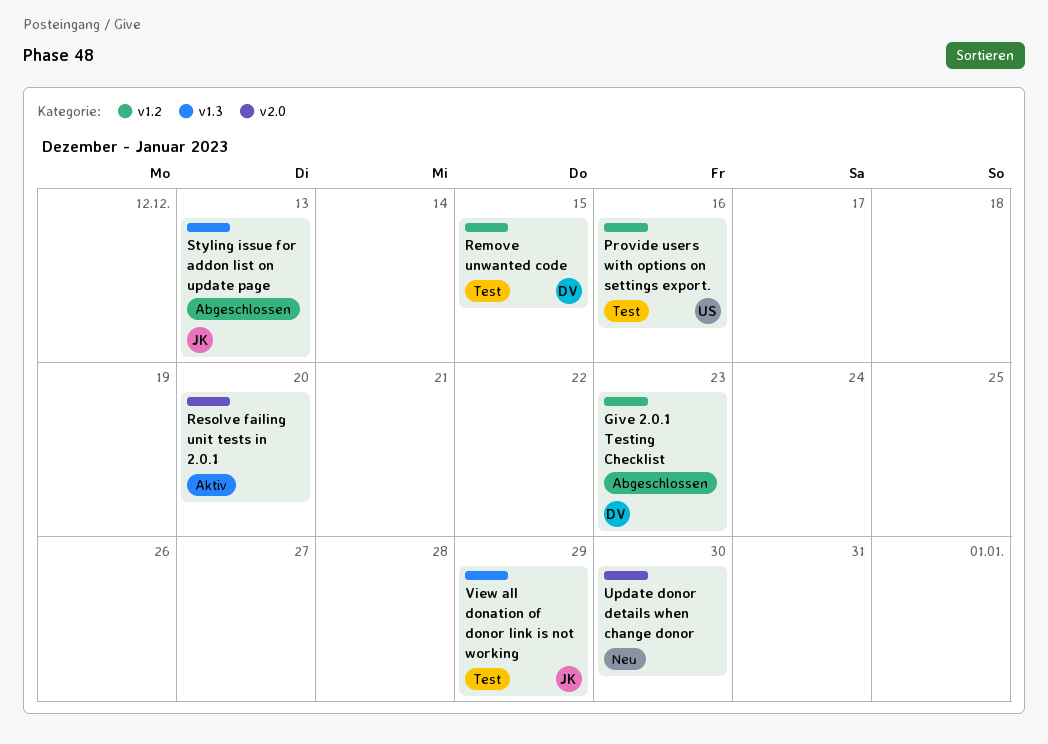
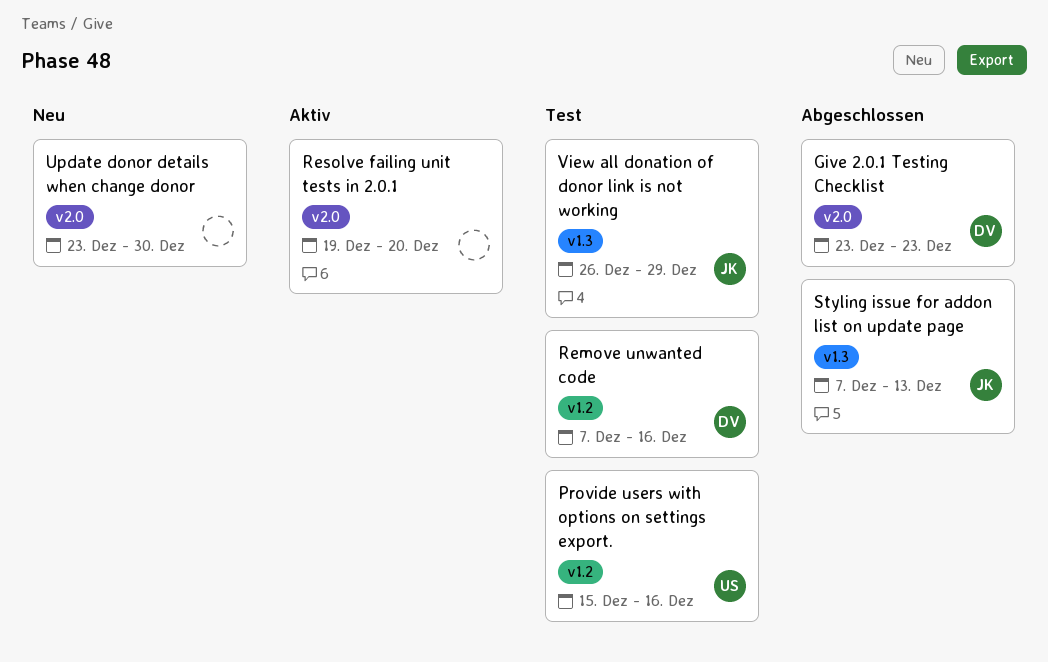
Give 2.0.1 Testing Checklist, label: v1.2 -> v2.0
Remove unwanted code, due: Dec 15 -> Dec 16

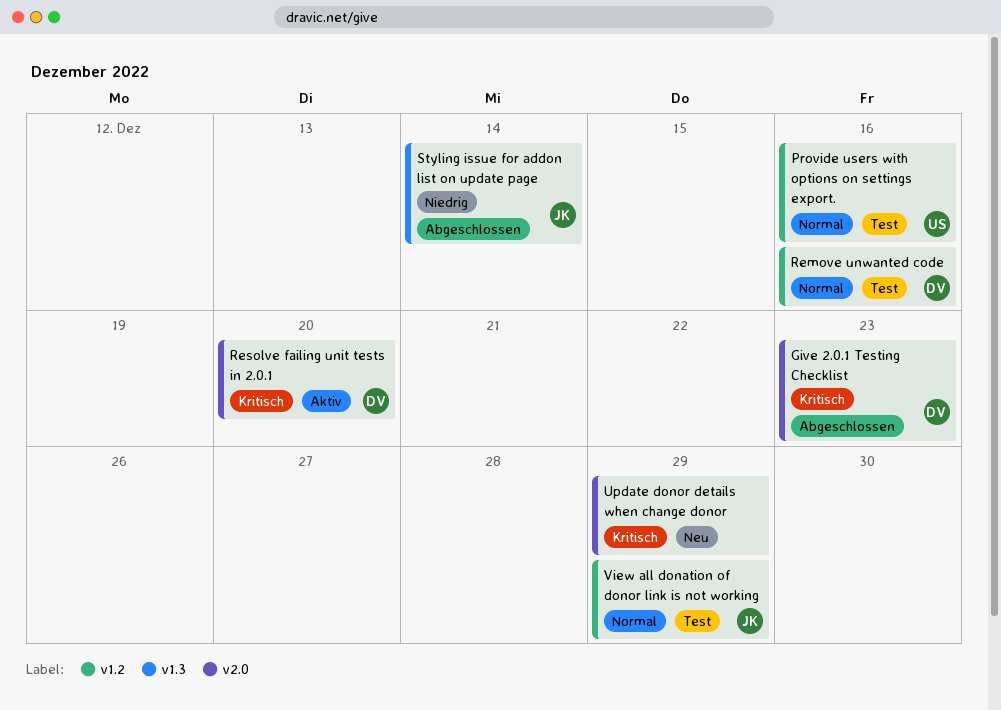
Resolve failing unit tests in 2.0.1, owner: none -> DV
Styling issue for addon list on update page, due: Dec 13 -> Dec 14
Update donor details when change donor, due: Dec 30 -> Dec 29
View all donation of donor link is not working, label: v1.3 -> v1.2

